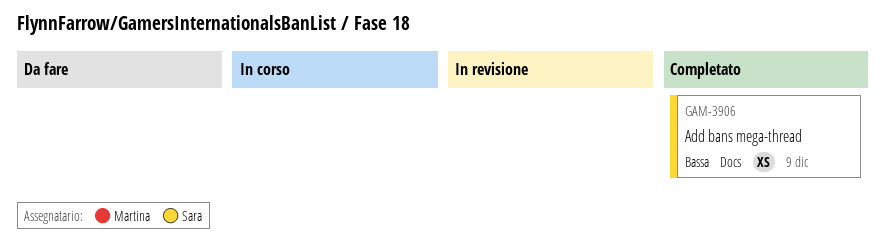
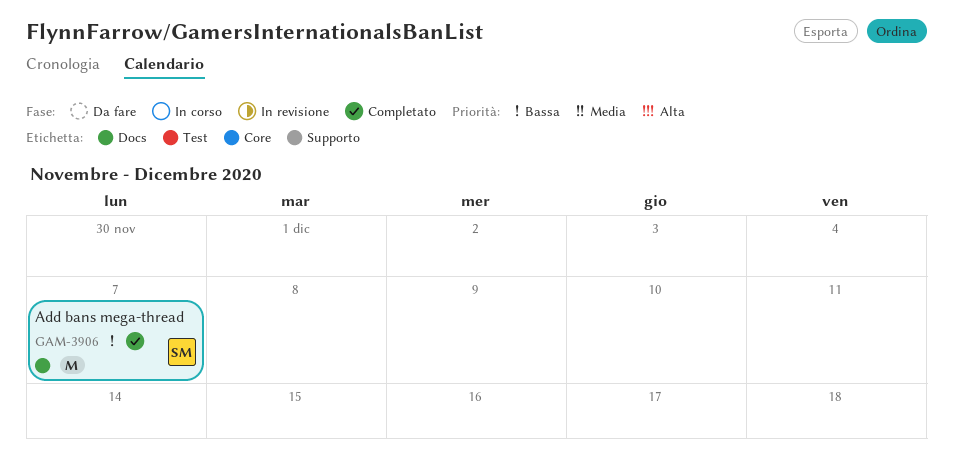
GAM-3906, estimate: XS -> M
GAM-3906, due: Dec 9 -> Dec 7

